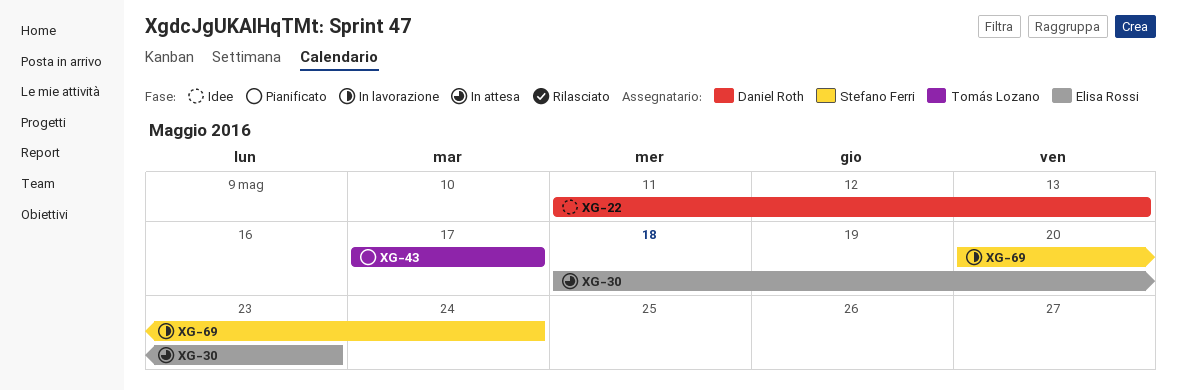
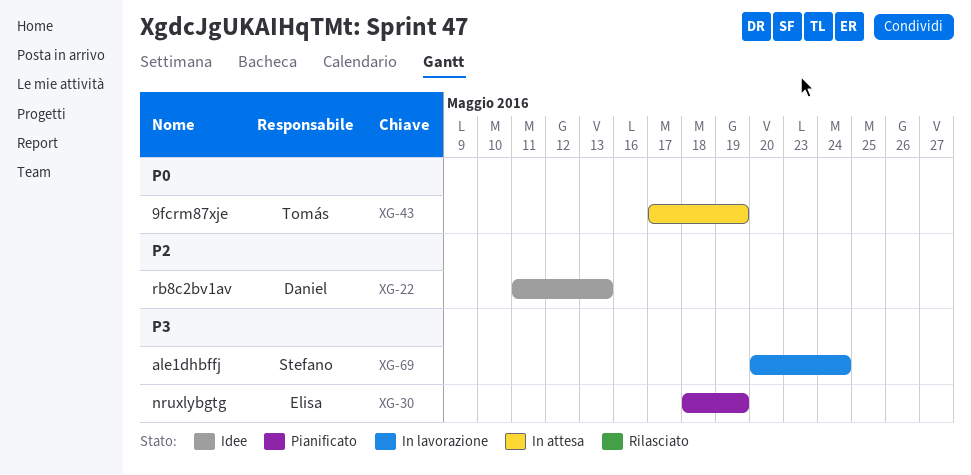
XG-30, status: In attesa -> Pianificato
XG-30, due: May 23 -> May 19
XG-43, status: Pianificato -> In attesa
XG-43, due: May 17 -> May 19

